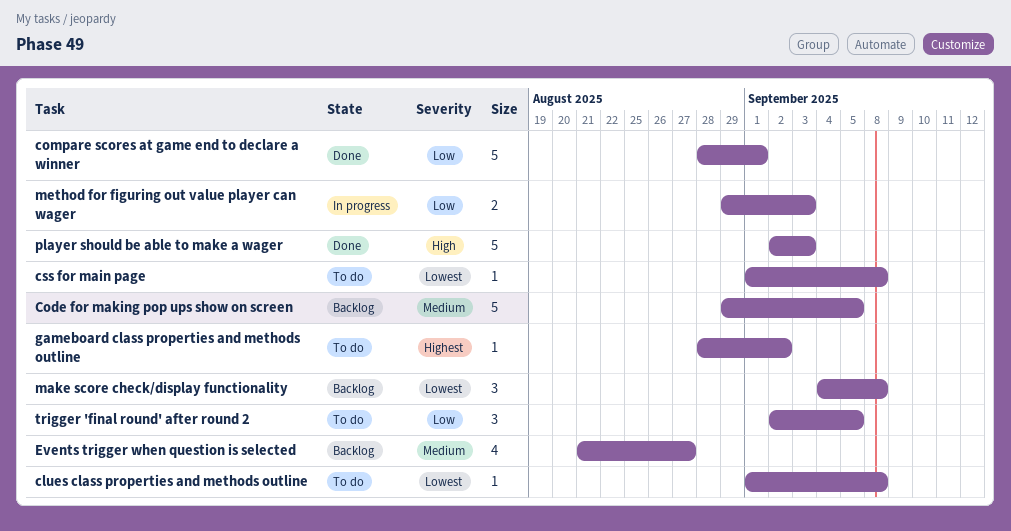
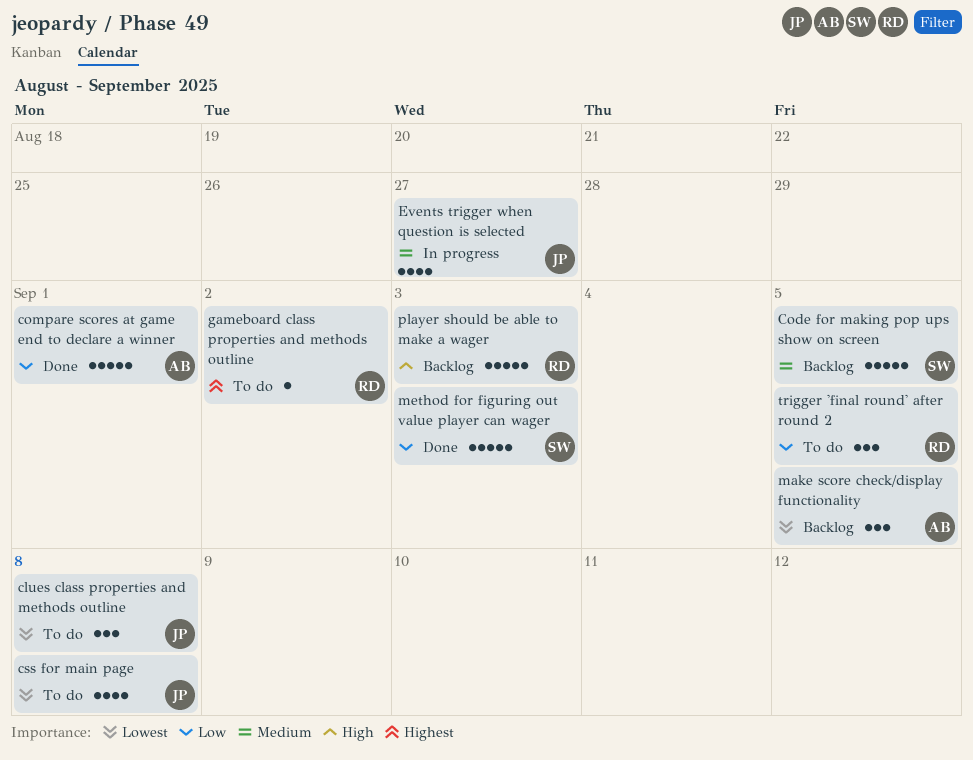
clues class properties and methods outline, estimate: 1 -> 3
css for main page, estimate: 1 -> 4
Events trigger when question is selected, status: Backlog -> In progress
make score check/display functionality, due: Sep 8 -> Sep 5
method for figuring out value player can wager, status: In progress -> Done
method for figuring out value player can wager, estimate: 2 -> 5
player should be able to make a wager, status: Done -> Backlog

